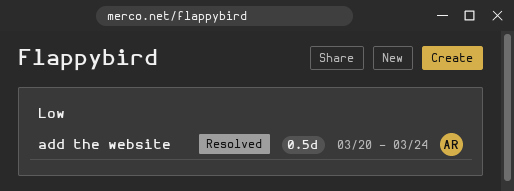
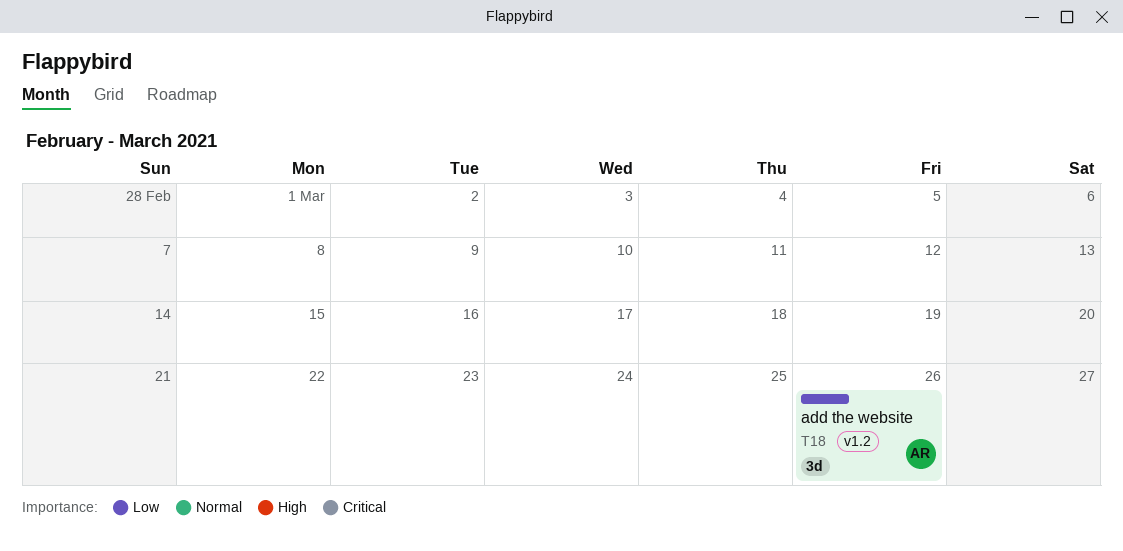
add the website, estimate: 0.5d -> 3d
add the website, due: Mar 24 -> Mar 26

